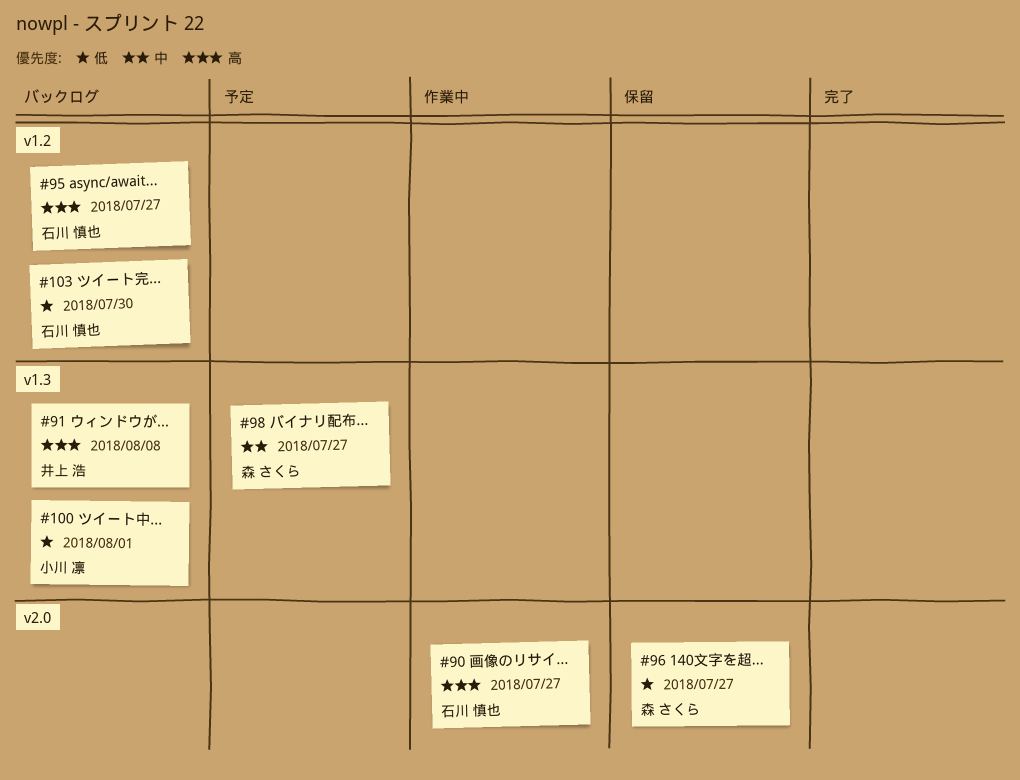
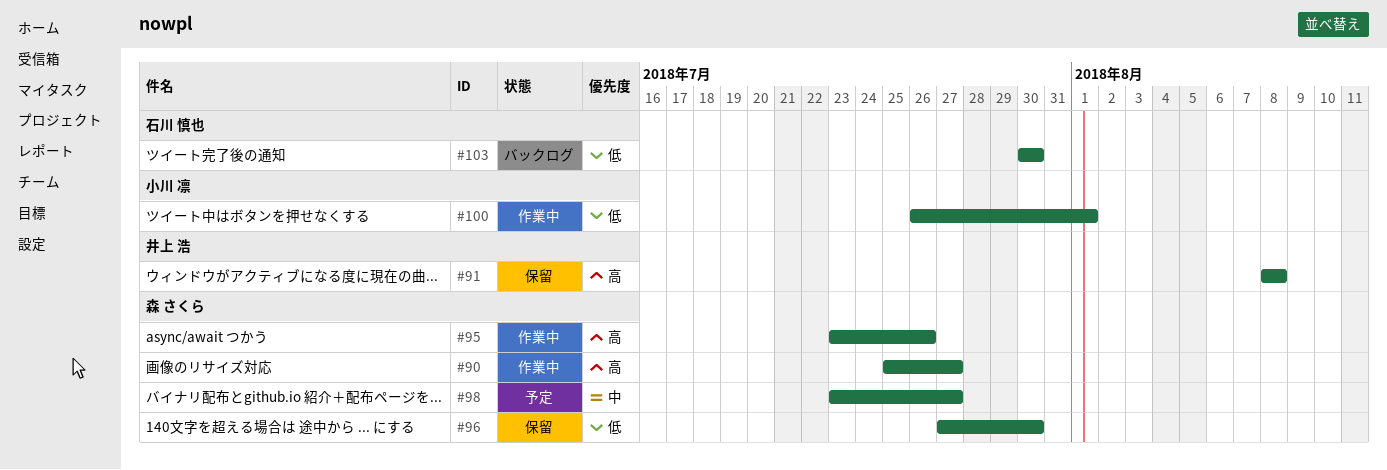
#90, owner: 石川 慎也 -> 森 さくら
#91, status: バックログ -> 保留
#95, status: バックログ -> 作業中
#95, owner: 石川 慎也 -> 森 さくら
#95, due: Jul 27 -> Jul 26
#96, due: Jul 27 -> Jul 30
#100, status: バックログ -> 作業中

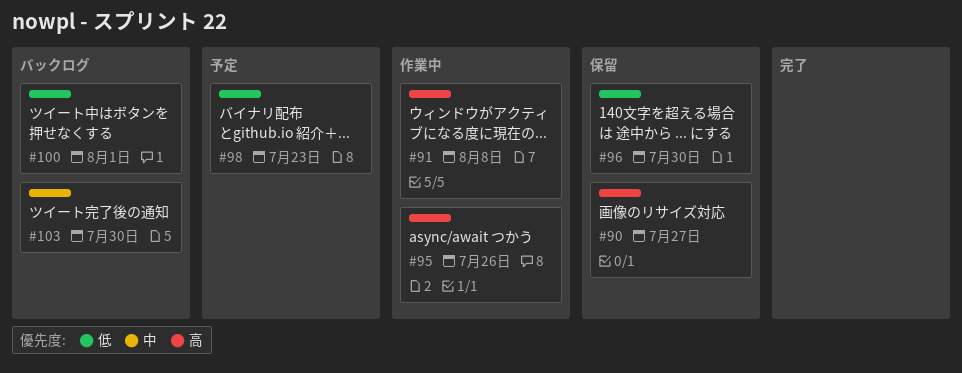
#90, status: 作業中 -> 保留
#91, status: 保留 -> 作業中
#98, priority: 中 -> 低
#98, due: Jul 27 -> Jul 23
#100, status: 作業中 -> バックログ
#103, priority: 低 -> 中

